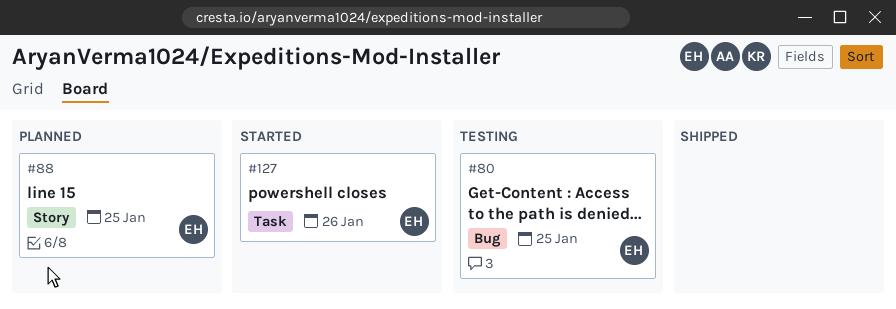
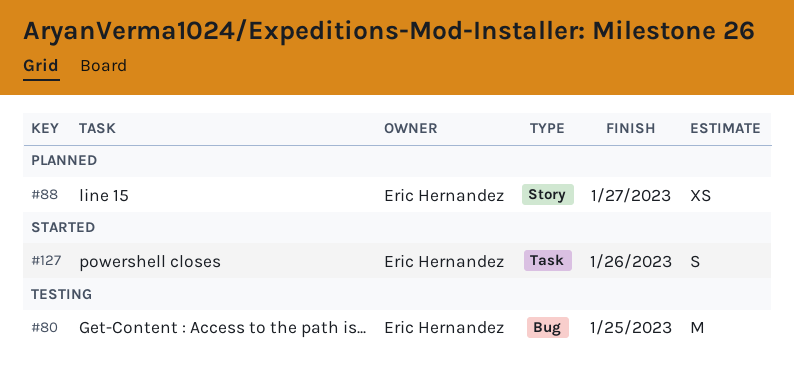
#88, due: Jan 25 -> Jan 27

